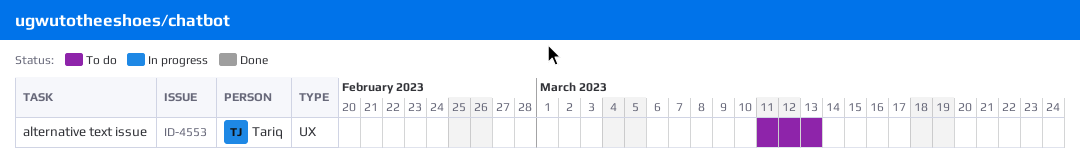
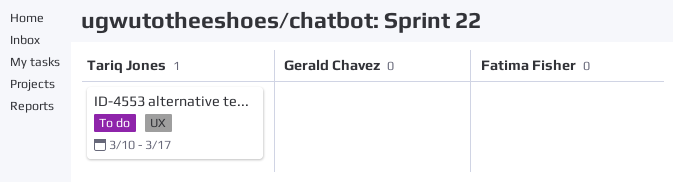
ID-4553, start: Mar 11 -> Mar 10
ID-4553, due: Mar 13 -> Mar 17

